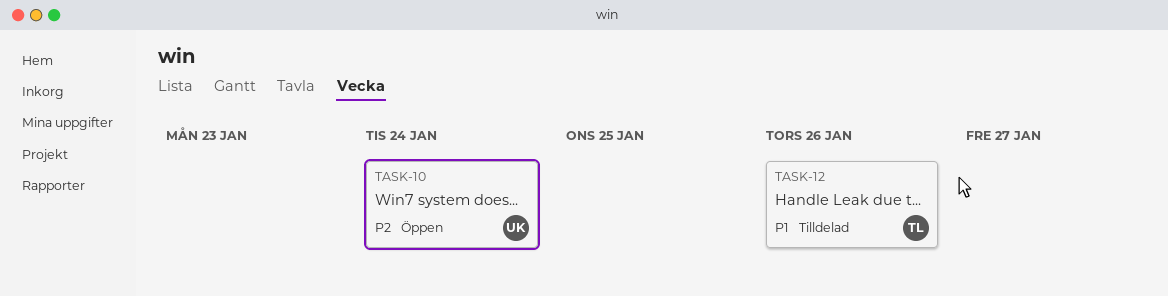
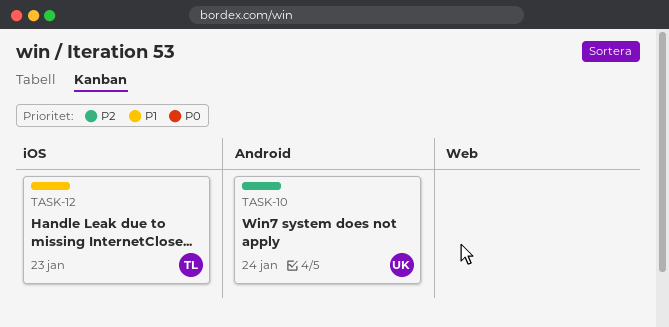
TASK-12, due: Jan 26 -> Jan 23

